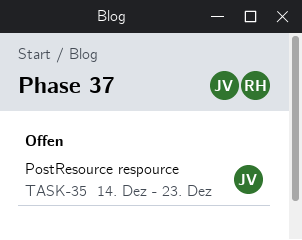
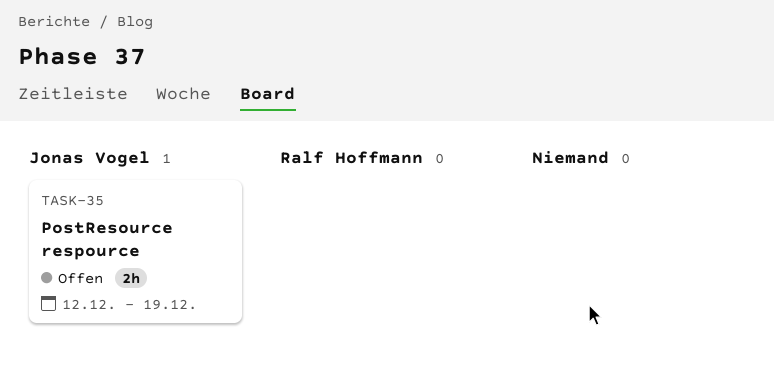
TASK-35, start: Dec 14 -> Dec 12
TASK-35, due: Dec 23 -> Dec 19

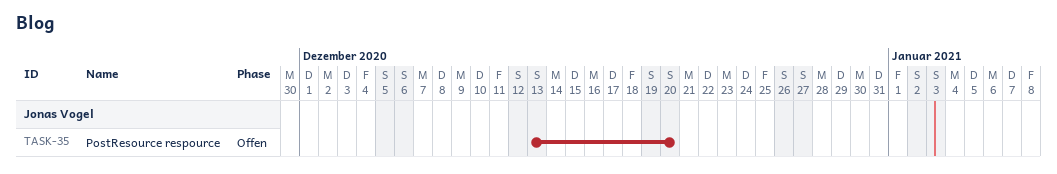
TASK-35, start: Dec 12 -> Dec 13
TASK-35, due: Dec 19 -> Dec 20

